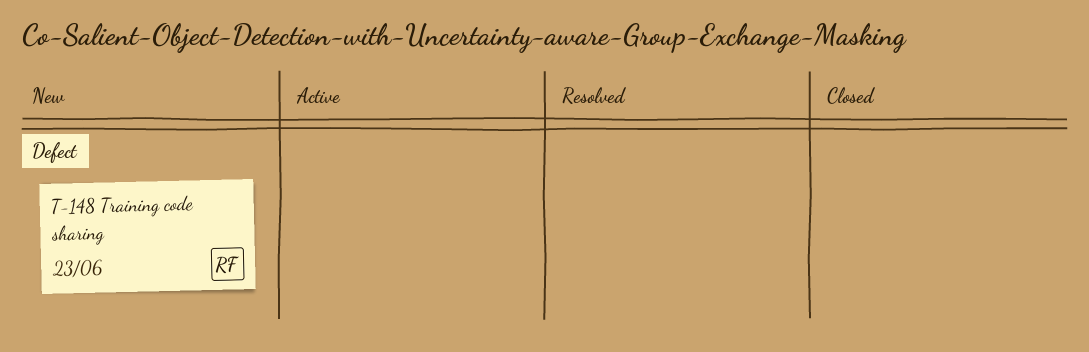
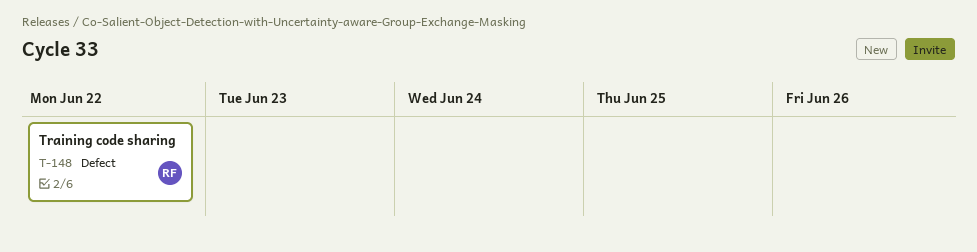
T-148, due: Jun 23 -> Jun 22

